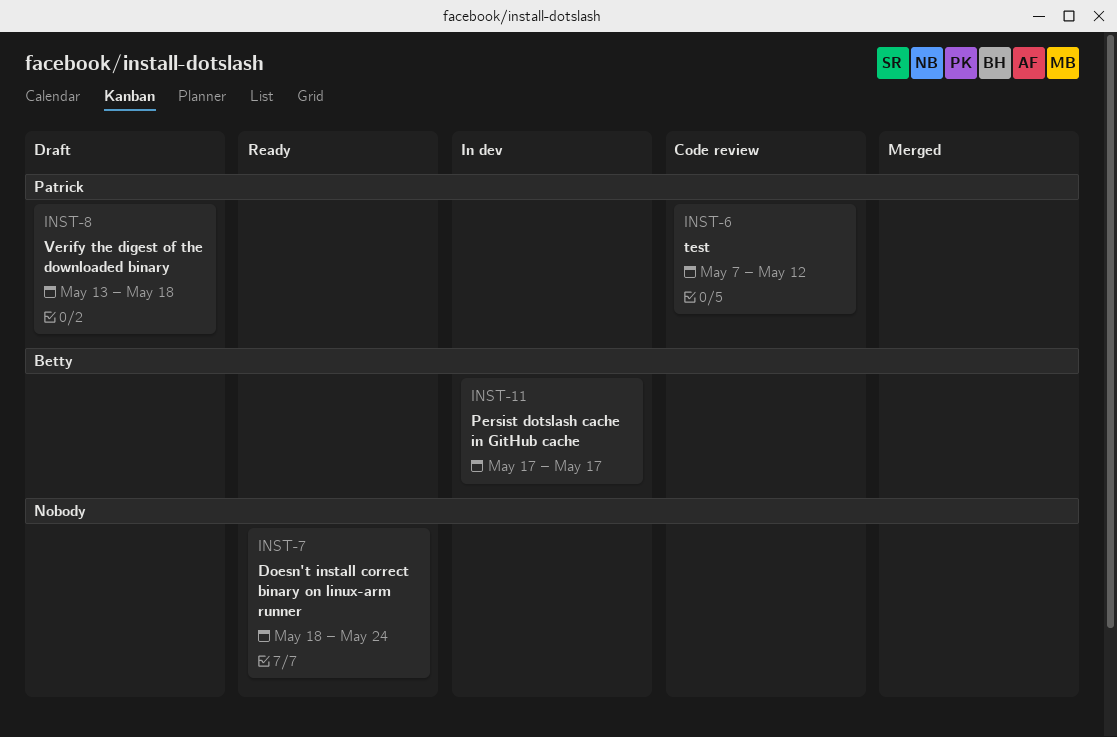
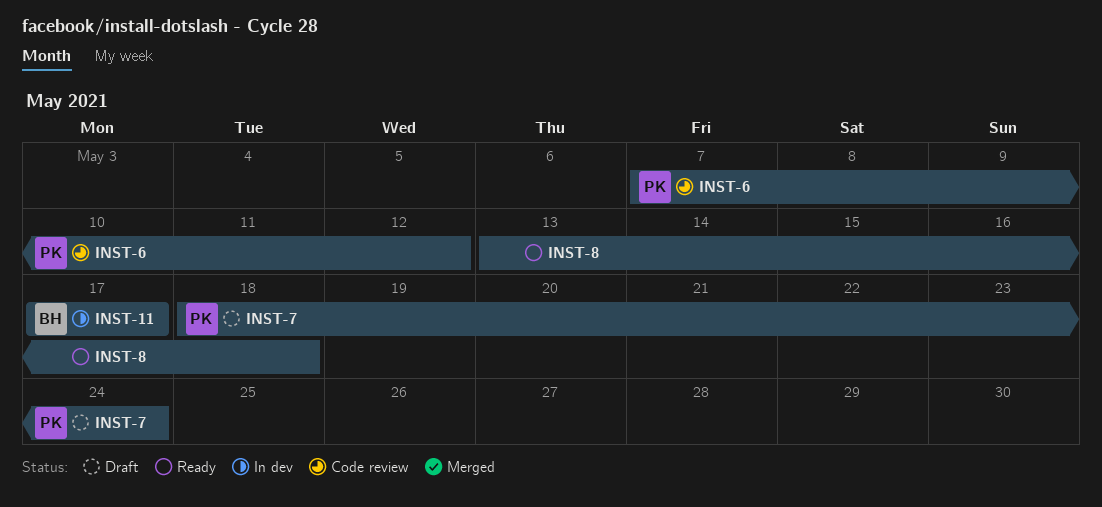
INST-7, status: Ready -> Draft
INST-7, owner: none -> Patrick
INST-8, status: Draft -> Ready
INST-8, owner: Patrick -> none

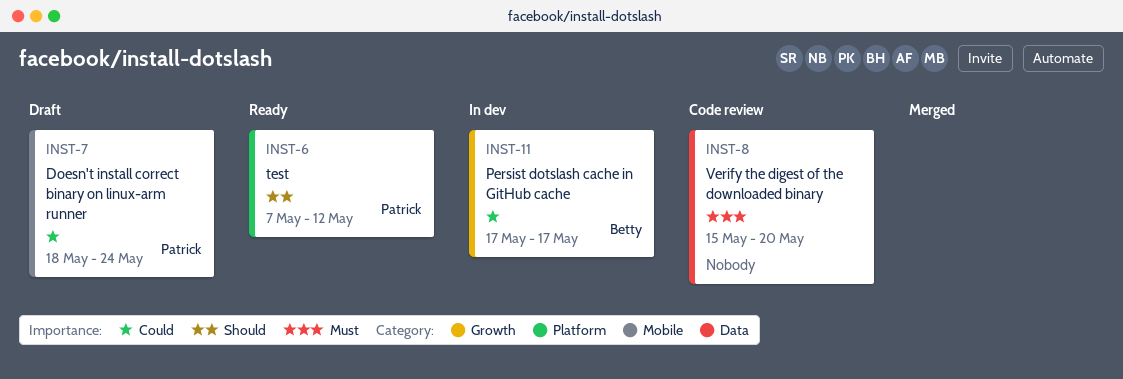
INST-6, status: Code review -> Ready
INST-8, status: Ready -> Code review
INST-8, start: May 13 -> May 15
INST-8, due: May 18 -> May 20

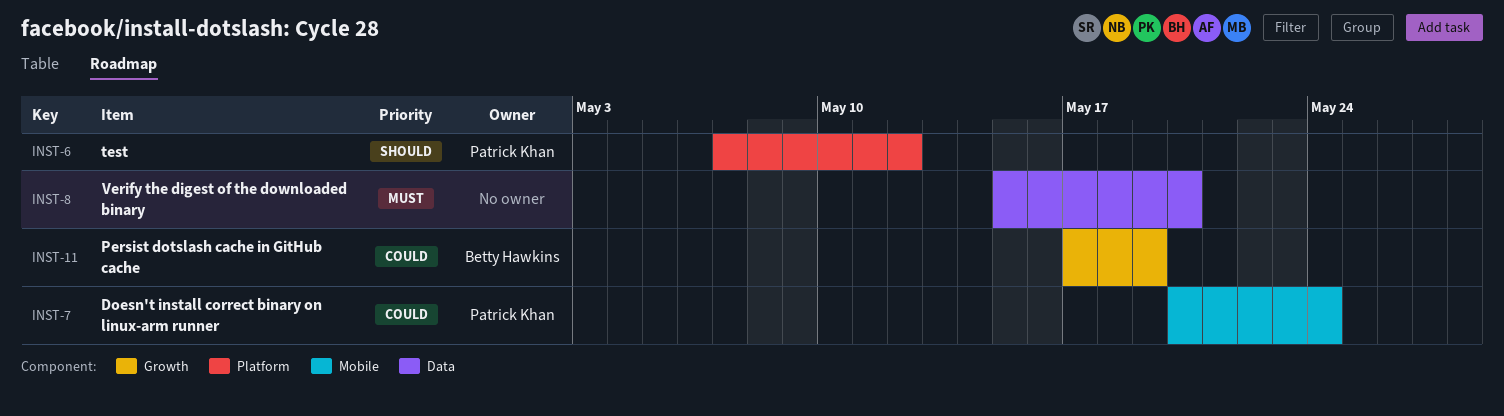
INST-7, start: May 18 -> May 20
INST-11, due: May 17 -> May 19

